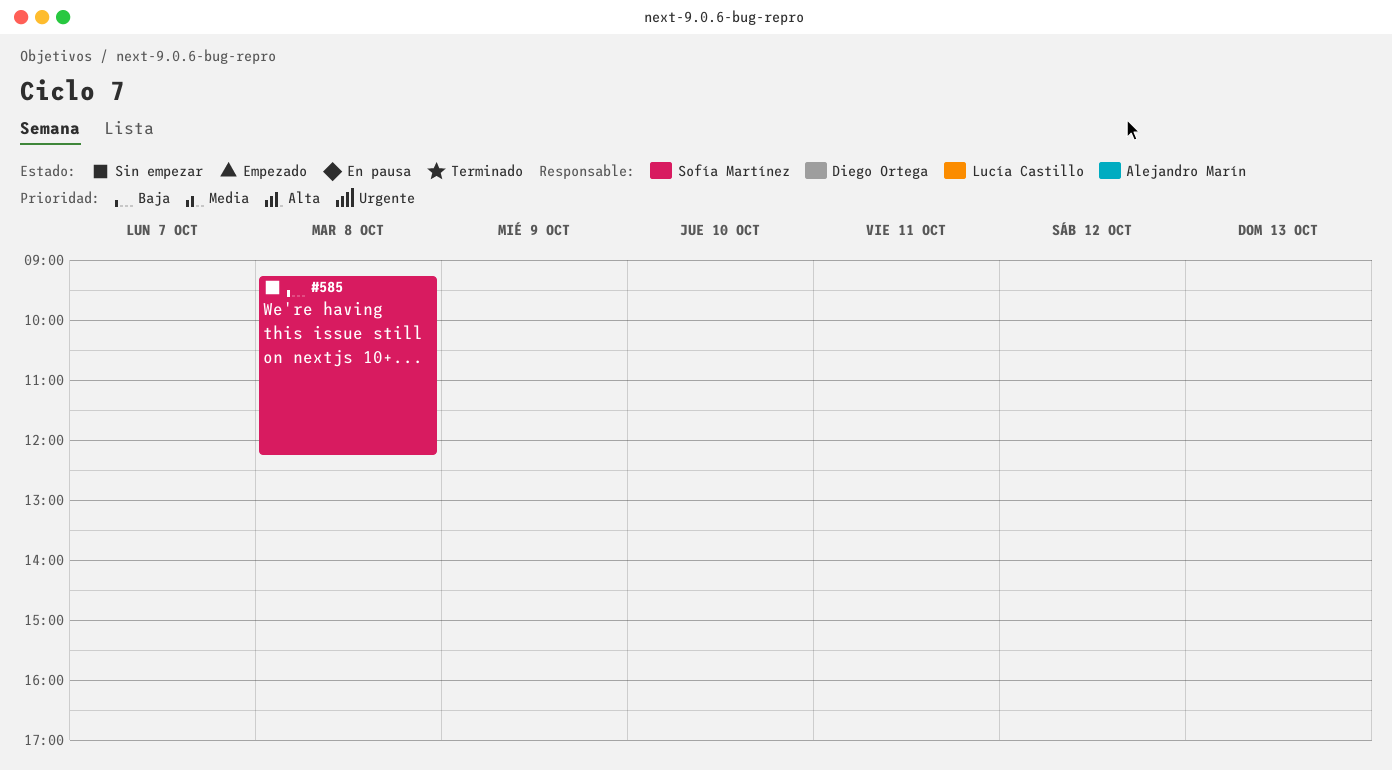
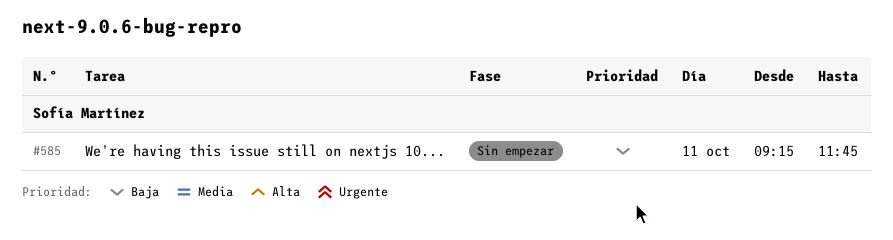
#585, day: Oct 8 -> Oct 11
#585, ends: 12:15 -> 11:45

